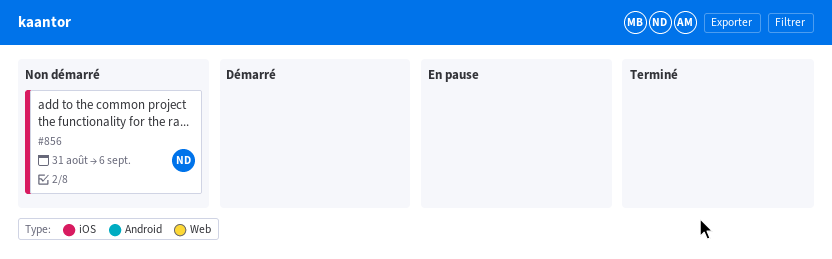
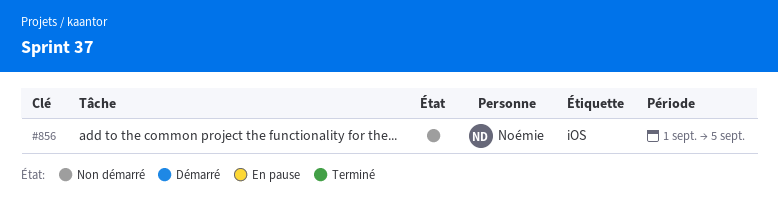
#856, start: Aug 31 -> Sep 1
#856, due: Sep 6 -> Sep 5

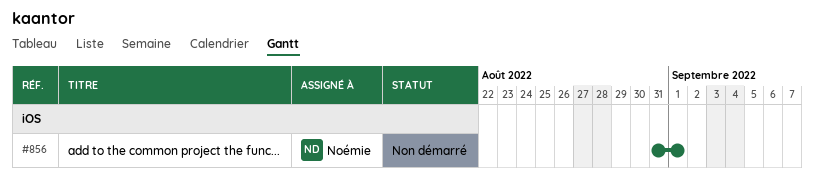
#856, start: Sep 1 -> Aug 31
#856, due: Sep 5 -> Sep 1

